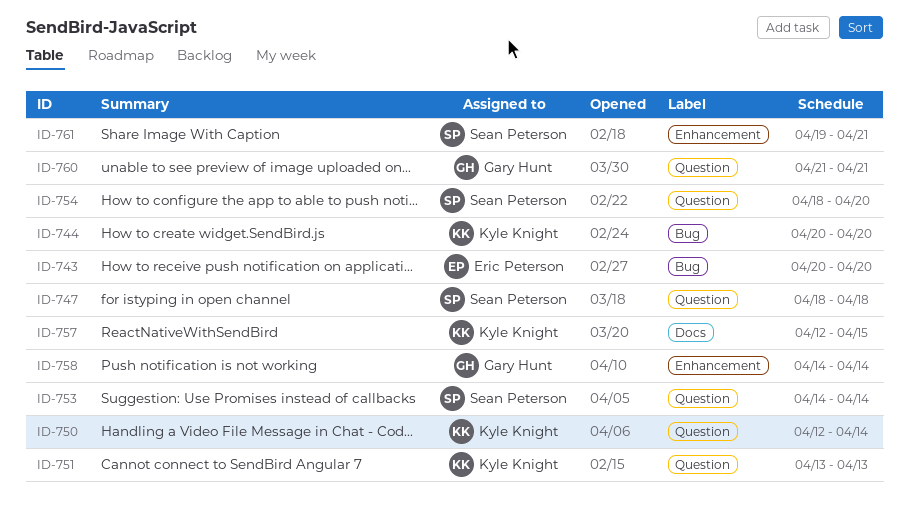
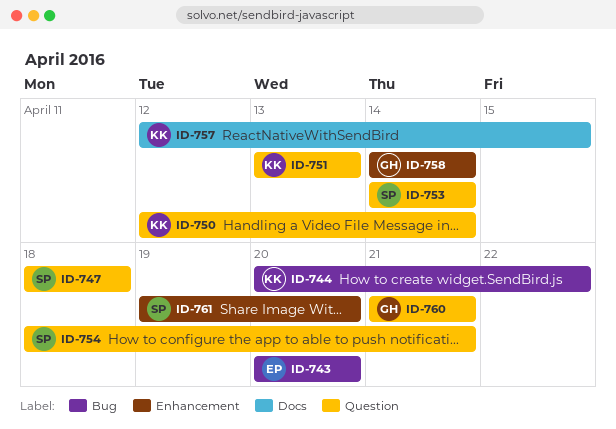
ID-744, due: Apr 20 -> Apr 22
ID-754, due: Apr 20 -> Apr 21
ID-761, due: Apr 21 -> Apr 20

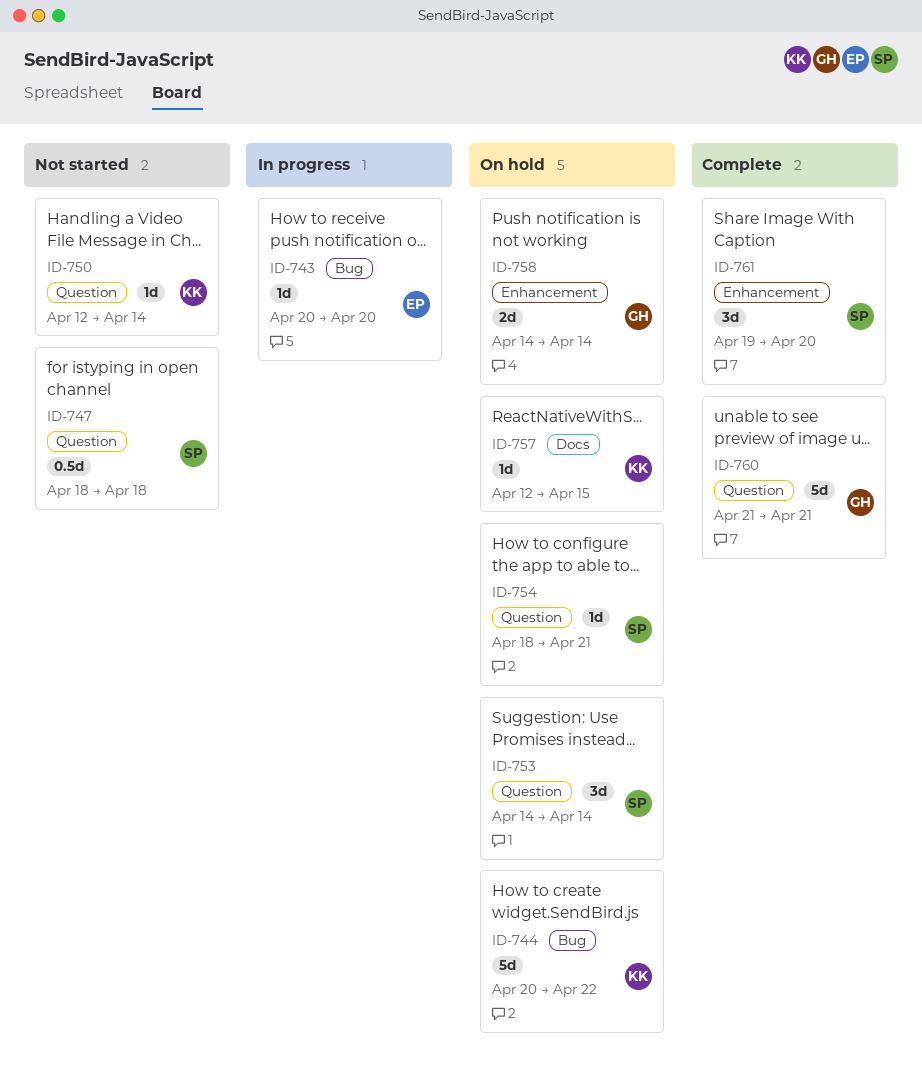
ID-751: present -> none

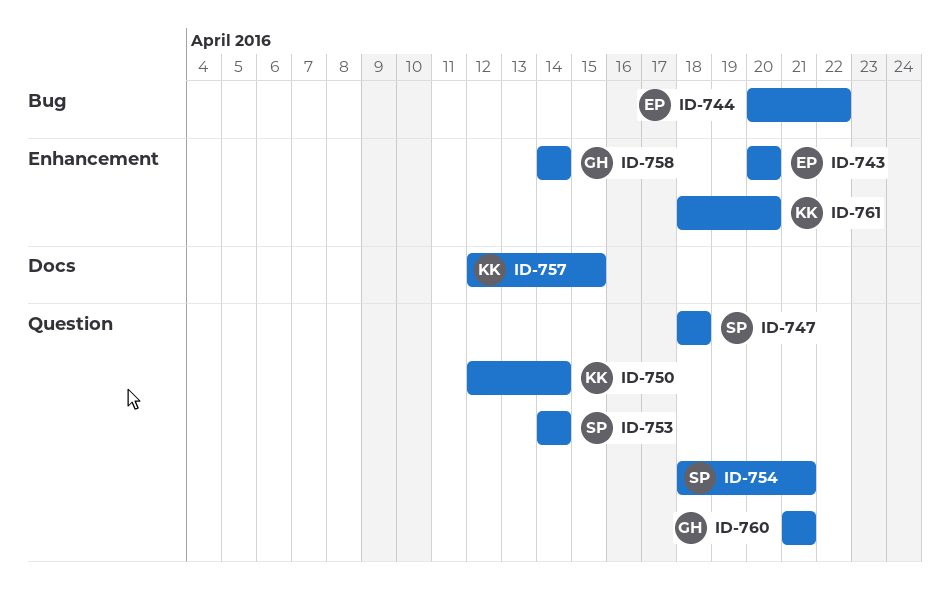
ID-743, label: Bug -> Enhancement
ID-744, owner: KK -> EP
ID-761, owner: SP -> KK
ID-761, start: Apr 19 -> Apr 18

